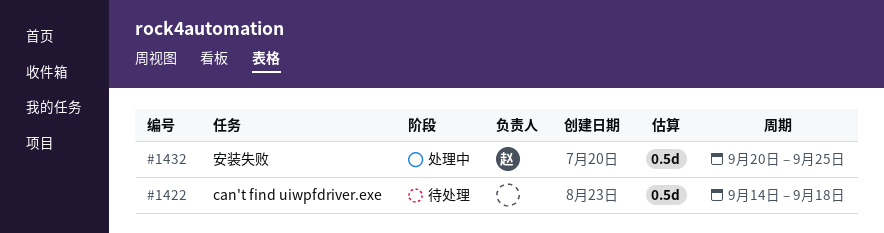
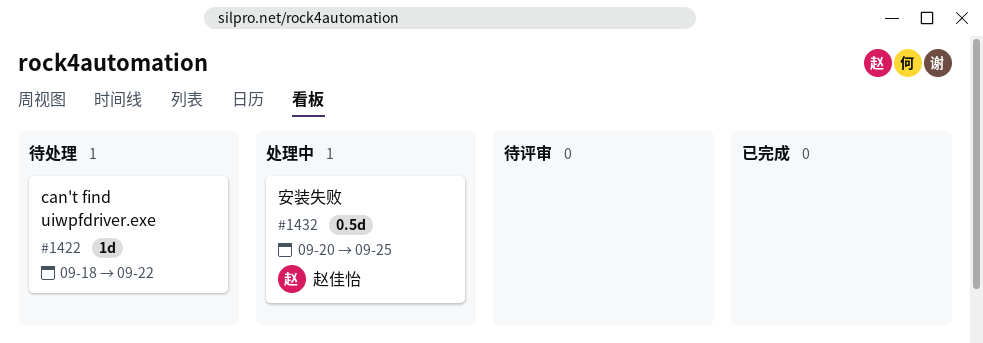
#1422, estimate: 0.5d -> 1d
#1422, start: Sep 14 -> Sep 18
#1422, due: Sep 18 -> Sep 22

